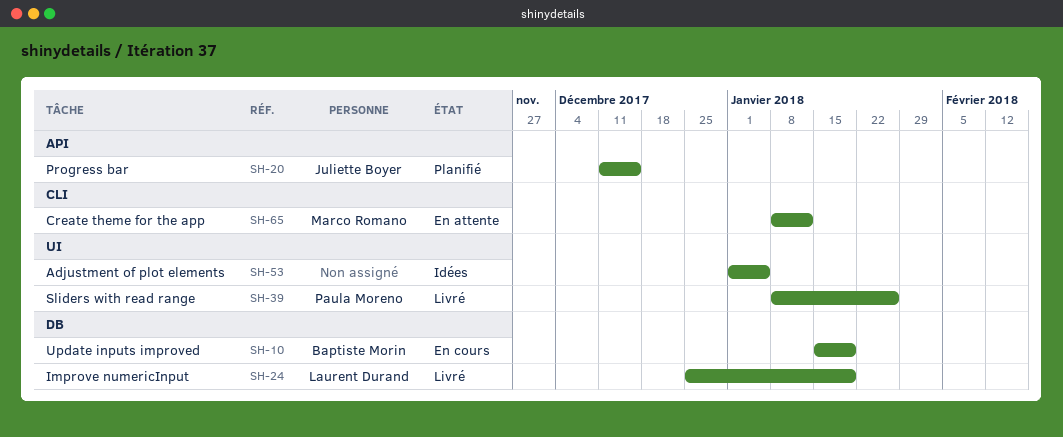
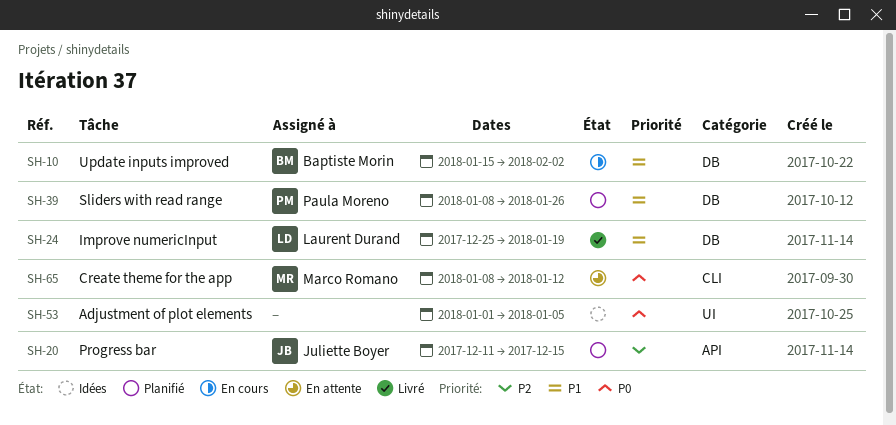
SH-10, due: Jan 19 -> Feb 2
SH-39, status: Livré -> Planifié
SH-39, label: UI -> DB

